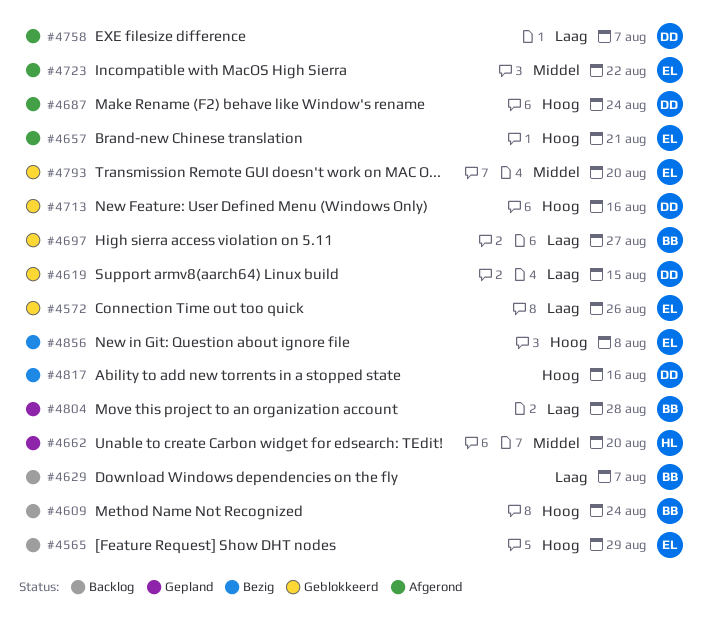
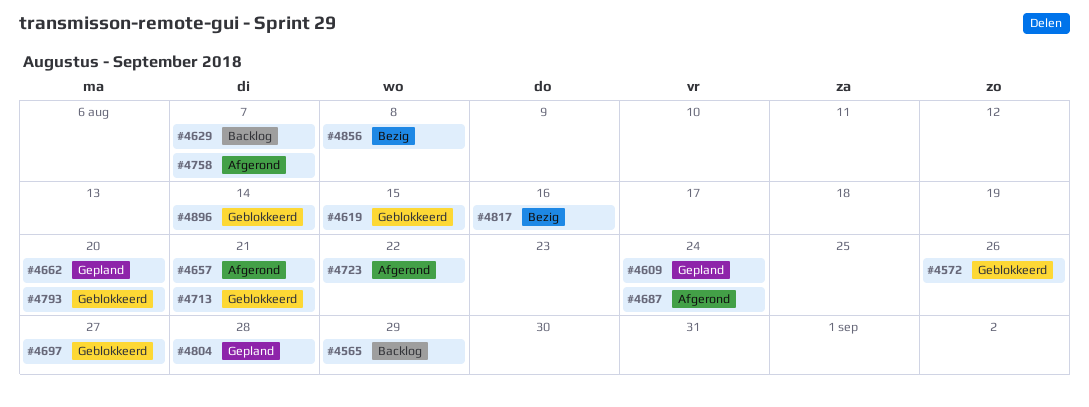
#4609, status: Backlog -> Gepland
#4713, due: Aug 16 -> Aug 21
#4896: none -> present

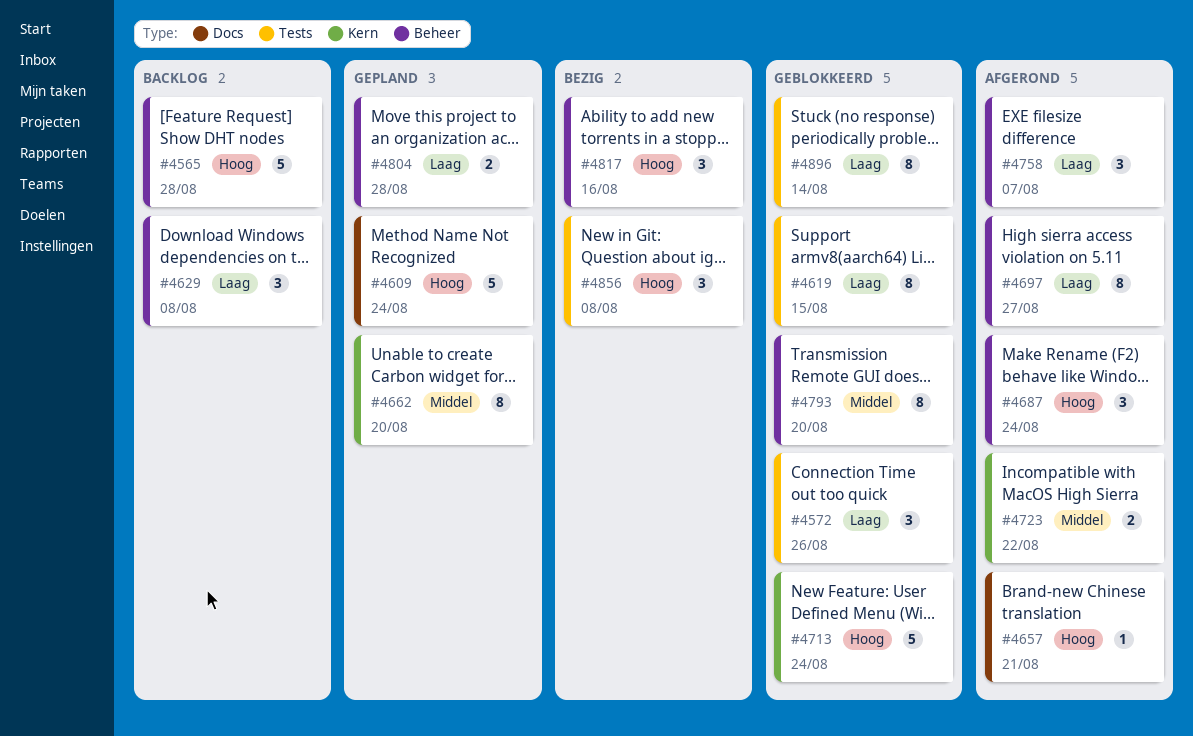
#4565, due: Aug 29 -> Aug 28
#4629, due: Aug 7 -> Aug 8
#4697, status: Geblokkeerd -> Afgerond
#4713, due: Aug 21 -> Aug 24

